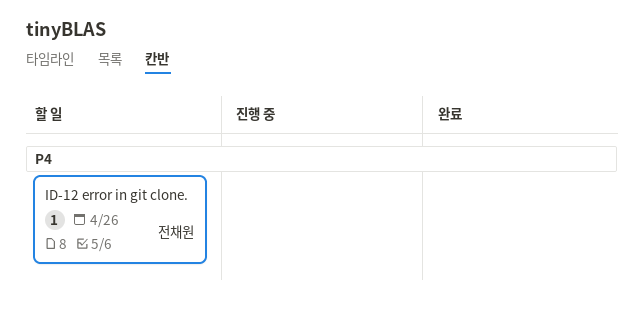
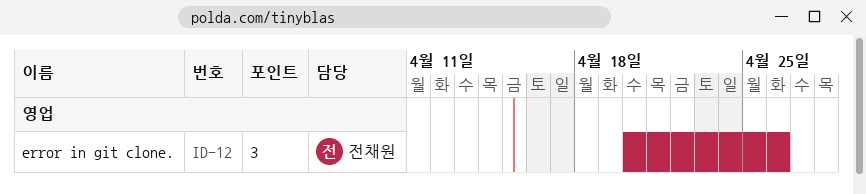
ID-12, estimate: 1 -> 3

